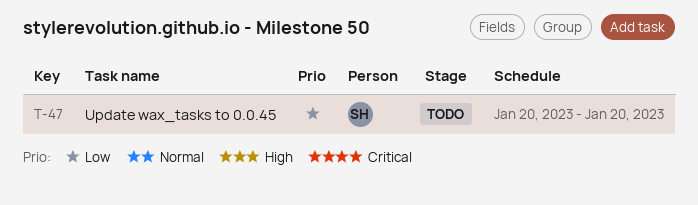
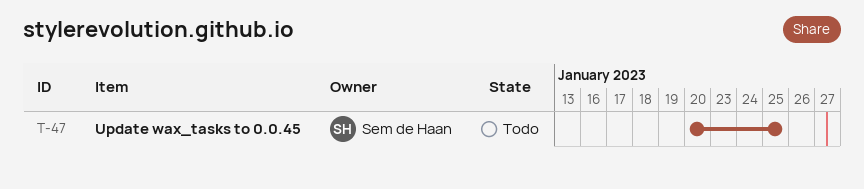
T-47, due: Jan 20 -> Jan 25

